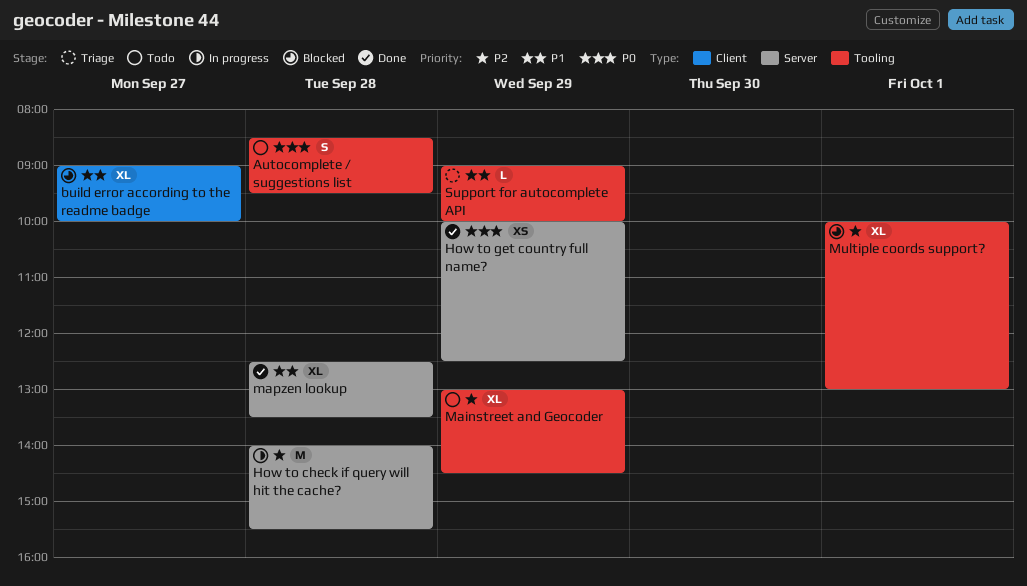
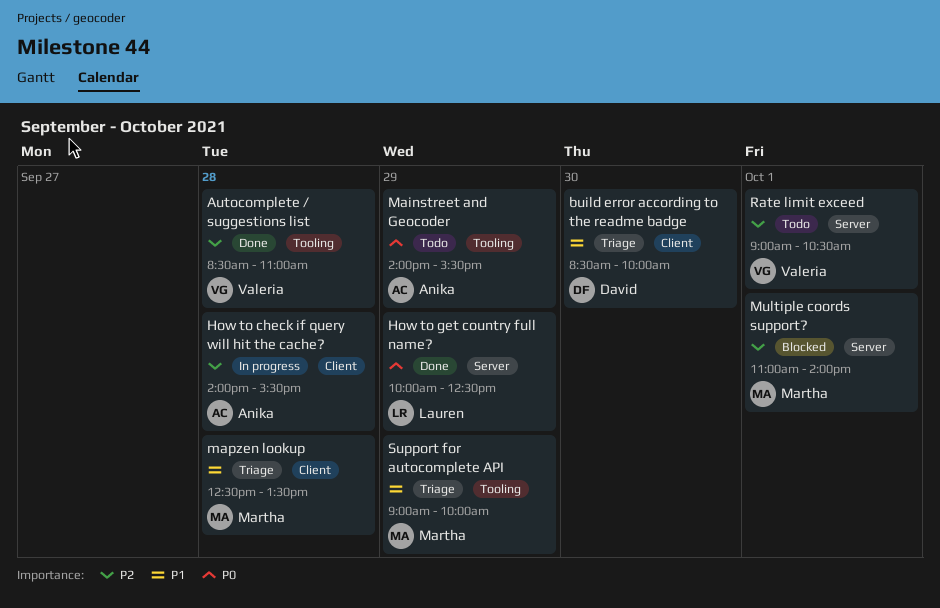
Autocomplete / suggestions list, status: Todo -> Done
Autocomplete / suggestions list, priority: P0 -> P2
Autocomplete / suggestions list, ends: 09:30 -> 11:00
build error according to the readme badge, status: Blocked -> Triage
build error according to the readme badge, day: Sep 27 -> Sep 30
build error according to the readme badge, begins: 09:00 -> 08:30
How to check if query will hit the cache?, label: Server -> Client
Mainstreet and Geocoder, priority: P2 -> P0
Mainstreet and Geocoder, begins: 13:00 -> 14:00
Mainstreet and Geocoder, ends: 14:30 -> 15:30
mapzen lookup, status: Done -> Triage
mapzen lookup, label: Server -> Client
Multiple coords support?, label: Tooling -> Server
Multiple coords support?, begins: 10:00 -> 11:00
Multiple coords support?, ends: 13:00 -> 14:00
Rate limit exceed: none -> present

